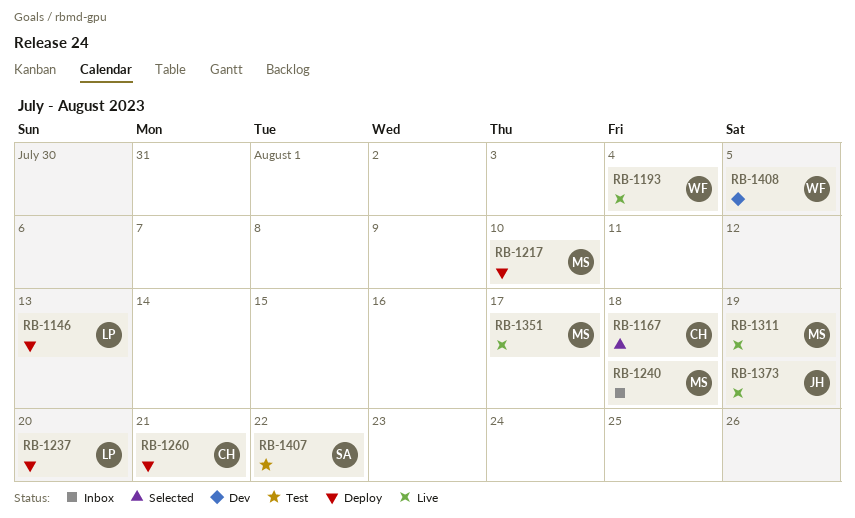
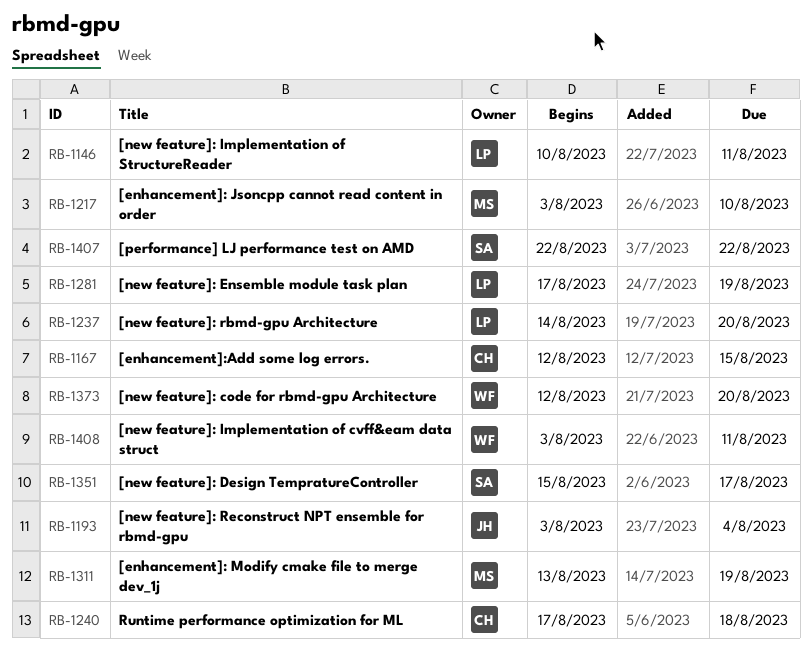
RB-1146, due: Aug 13 -> Aug 11
RB-1167, due: Aug 18 -> Aug 15
RB-1193, owner: WF -> JH
RB-1240, owner: MS -> CH
RB-1260: present -> none
RB-1281: none -> present
RB-1351, owner: MS -> SA
RB-1373, owner: JH -> WF
RB-1373, due: Aug 19 -> Aug 20
RB-1408, due: Aug 5 -> Aug 11

